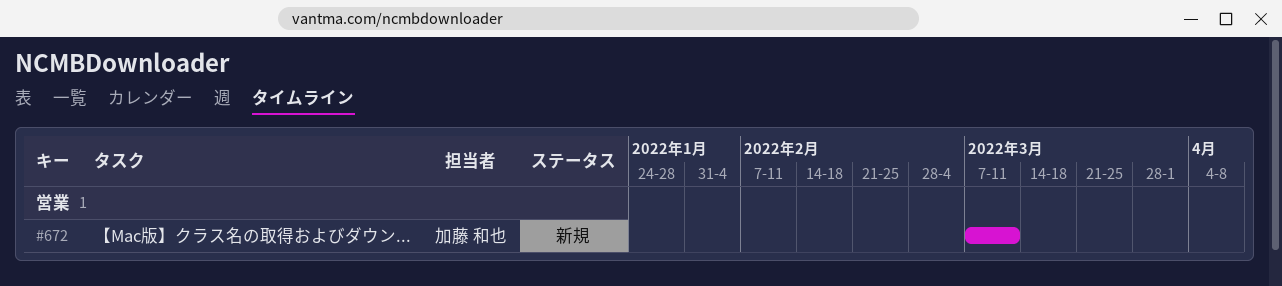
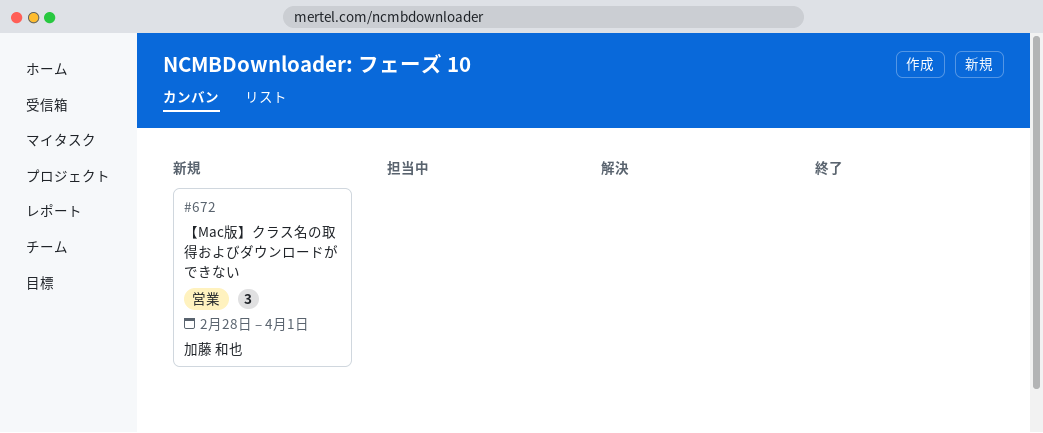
#672, start: Mar 7 -> Feb 28
#672, due: Mar 11 -> Apr 1

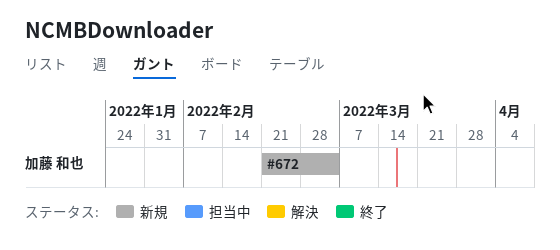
#672, start: Feb 28 -> Feb 21
#672, due: Apr 1 -> Mar 4

